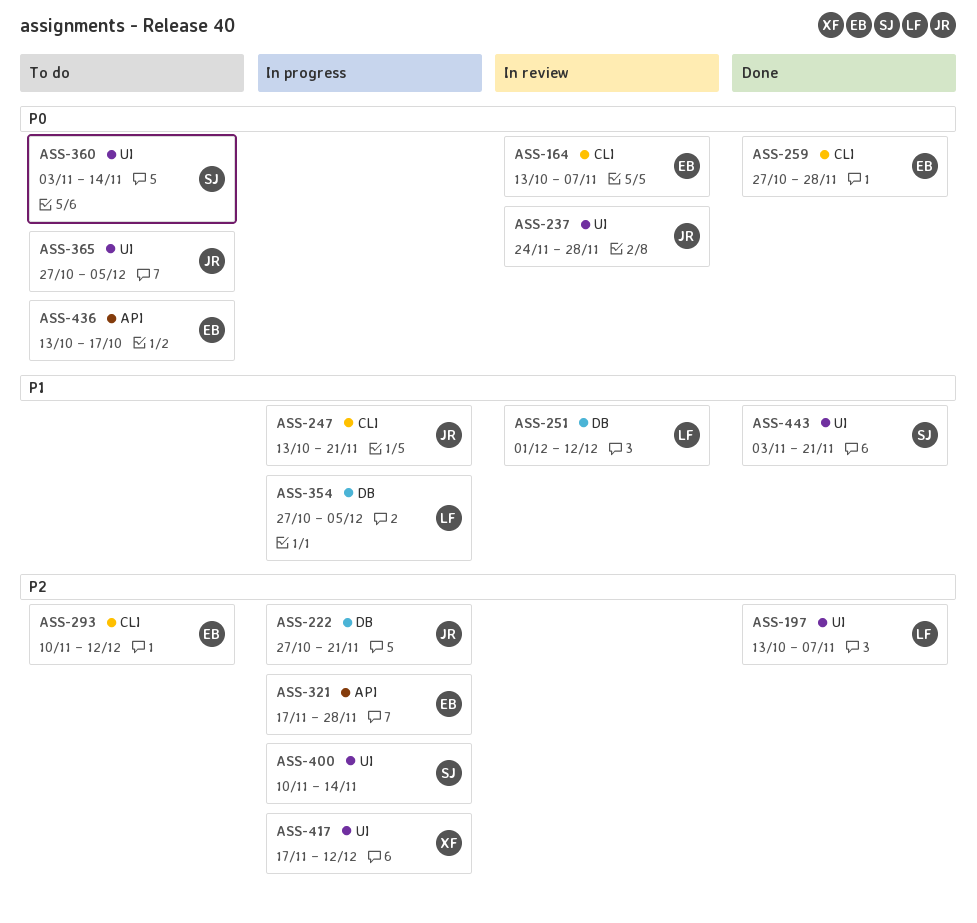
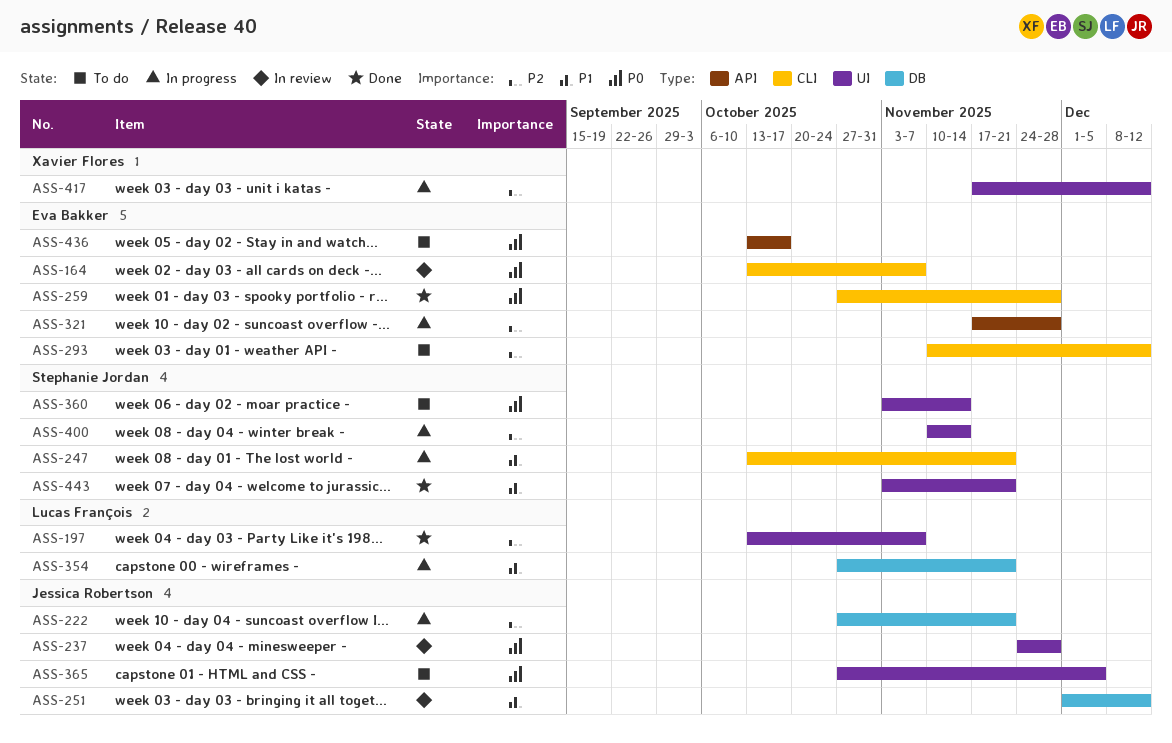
ASS-247, owner: Jessica Robertson -> Stephanie Jordan
ASS-251, owner: Lucas François -> Jessica Robertson
ASS-354, due: Dec 5 -> Nov 21

